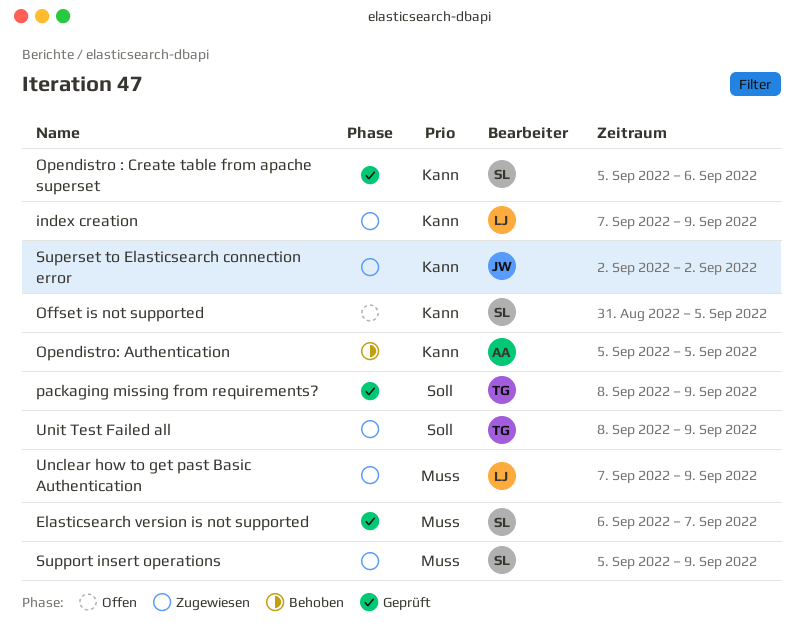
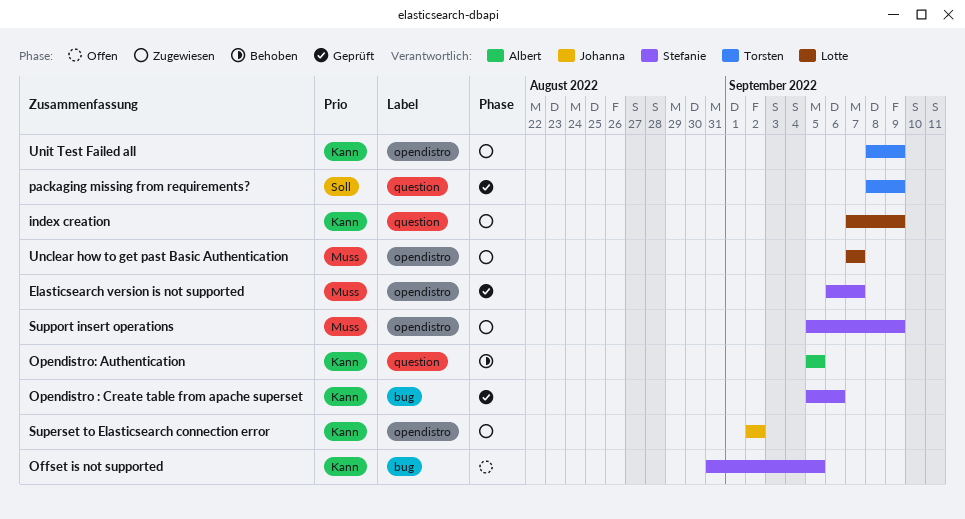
Unclear how to get past Basic Authentication, due: Sep 9 -> Sep 7
Unit Test Failed all, priority: Soll -> Kann

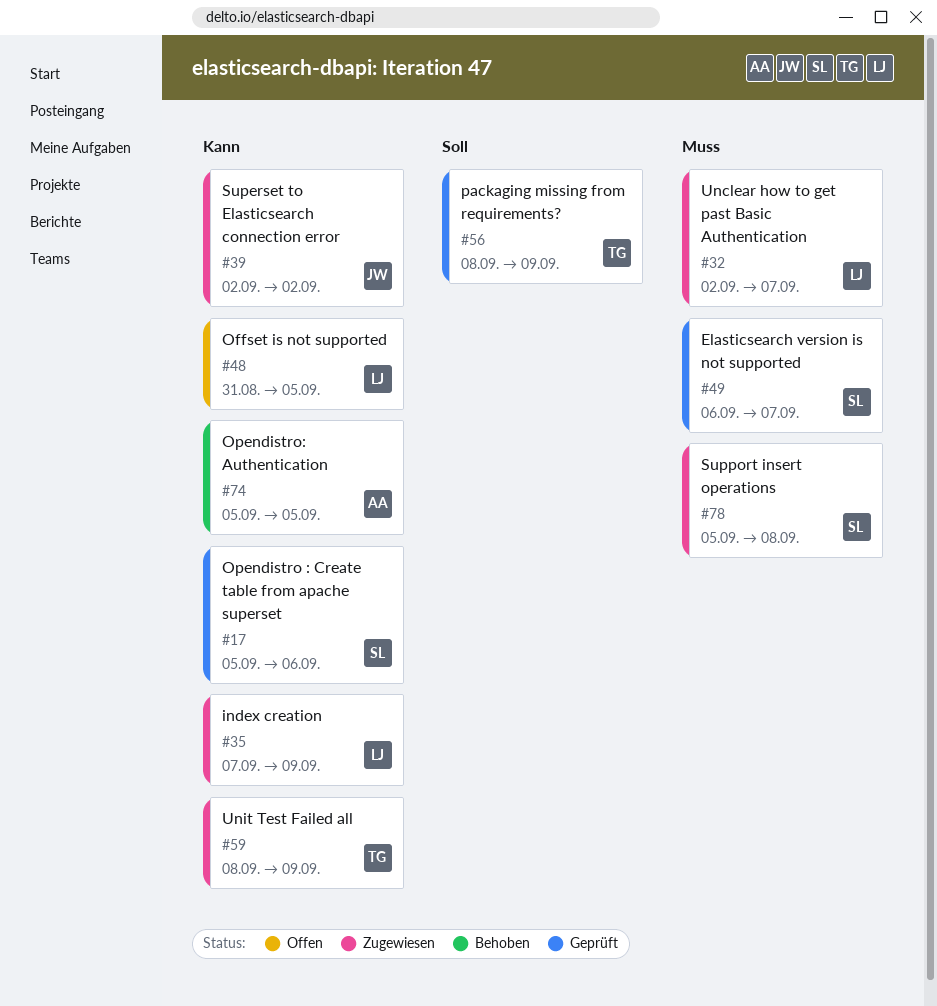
Offset is not supported, owner: Stefanie -> Lotte
Support insert operations, due: Sep 9 -> Sep 8
Unclear how to get past Basic Authentication, start: Sep 7 -> Sep 2

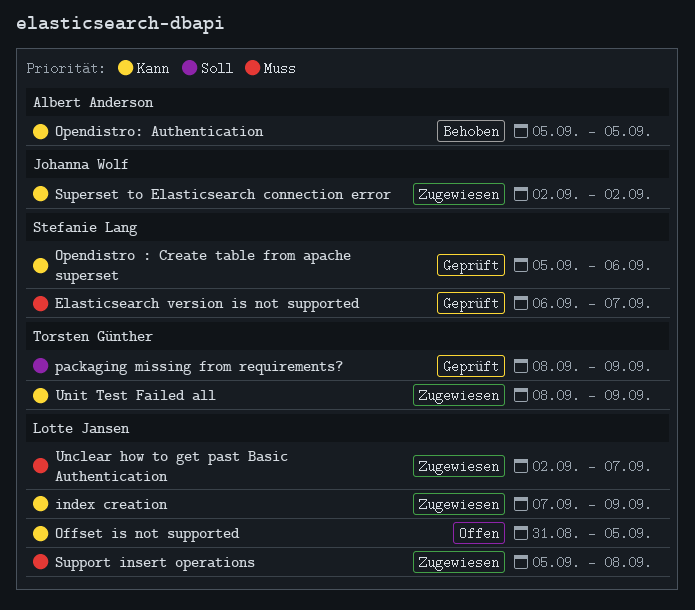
Support insert operations, owner: Stefanie Lang -> Lotte Jansen

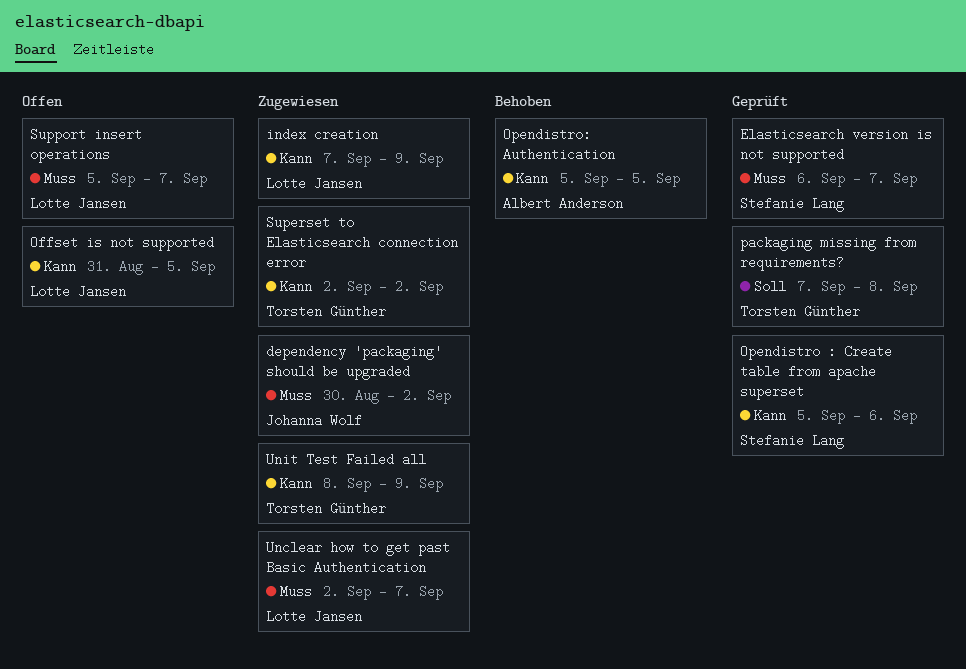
dependency 'packaging' should be upgraded: none -> present
packaging missing from requirements?, start: Sep 8 -> Sep 7
packaging missing from requirements?, due: Sep 9 -> Sep 8
Superset to Elasticsearch connection error, owner: Johanna Wolf -> Torsten Günther
Support insert operations, status: Zugewiesen -> Offen
Support insert operations, due: Sep 8 -> Sep 7

